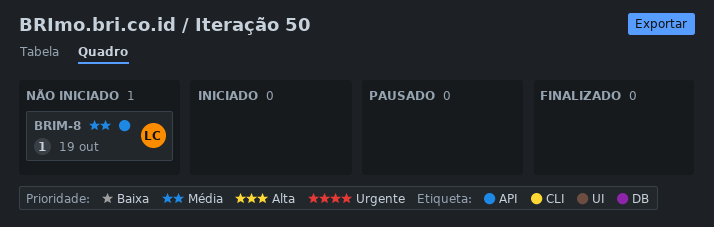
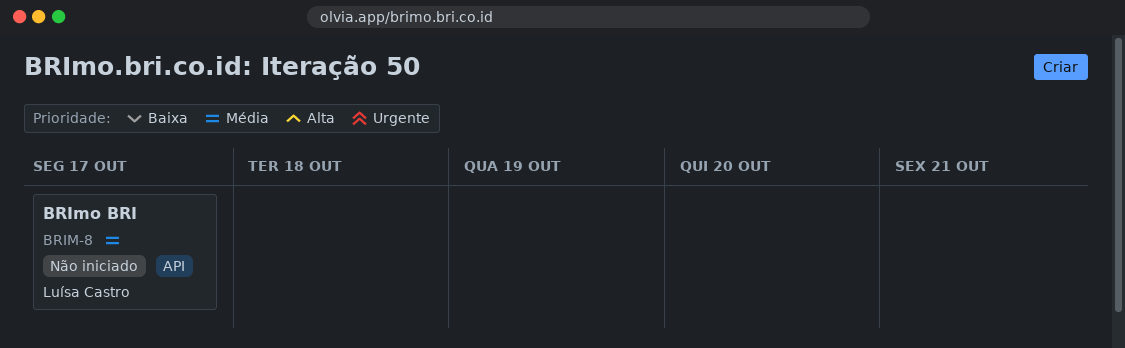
BRIM-8, due: Oct 19 -> Oct 17

